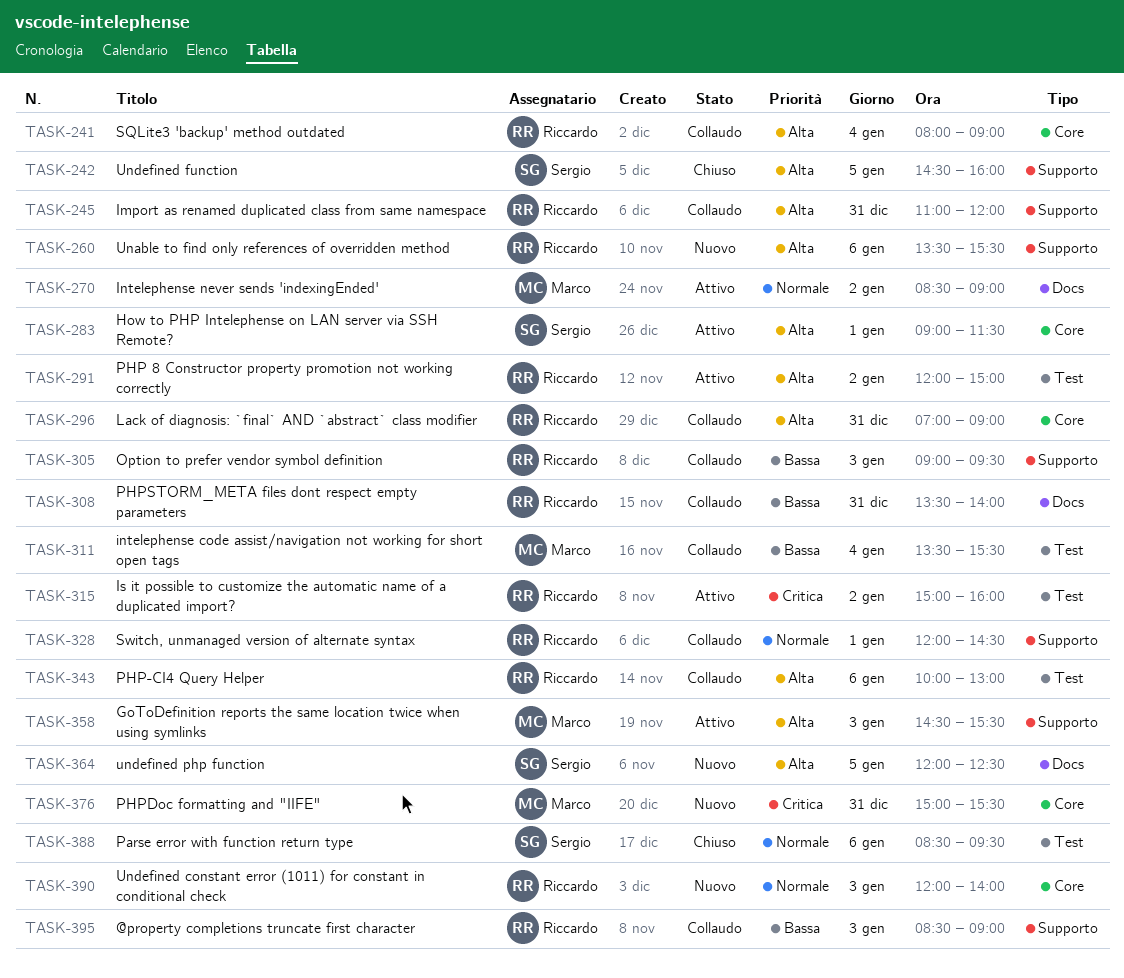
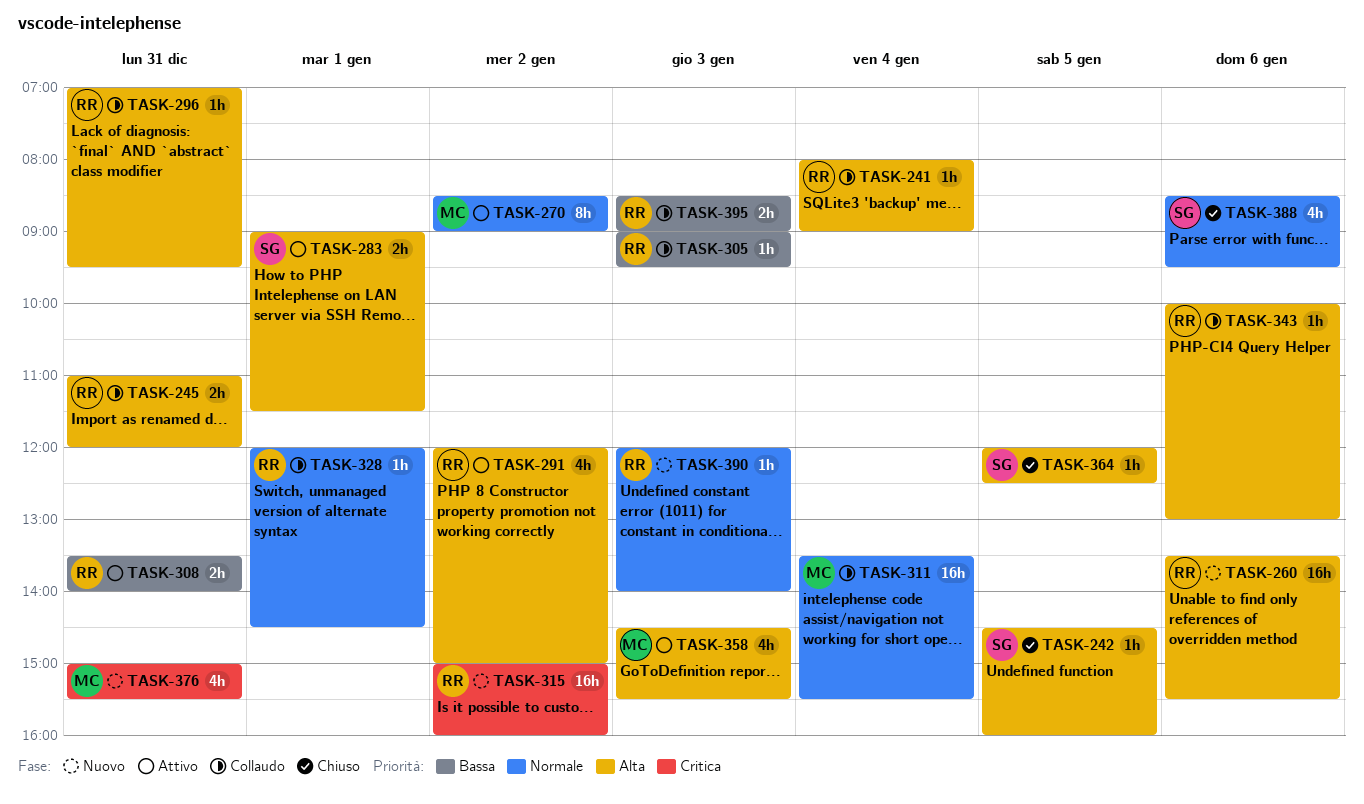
TASK-296, ends: 09:00 -> 09:30
TASK-308, status: Collaudo -> Attivo
TASK-311, priority: Bassa -> Normale
TASK-315, status: Attivo -> Nuovo
TASK-364, status: Nuovo -> Chiuso

